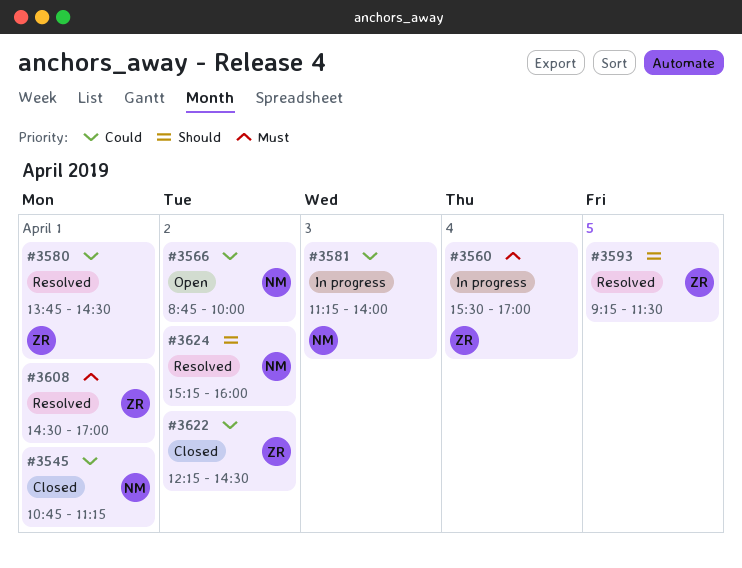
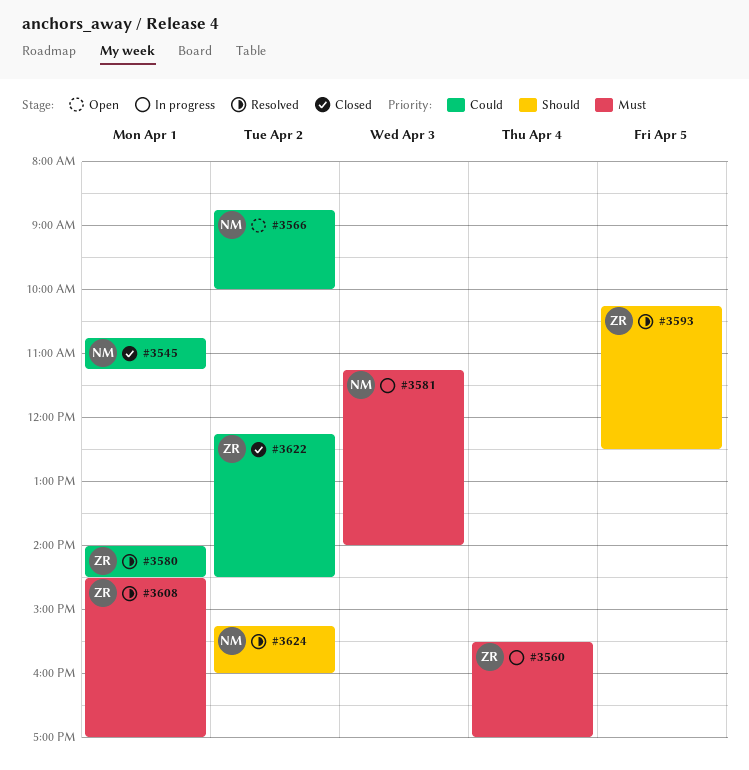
#3580, begins: 13:45 -> 14:00
#3581, priority: Could -> Must
#3593, begins: 09:15 -> 10:15
#3593, ends: 11:30 -> 12:30

